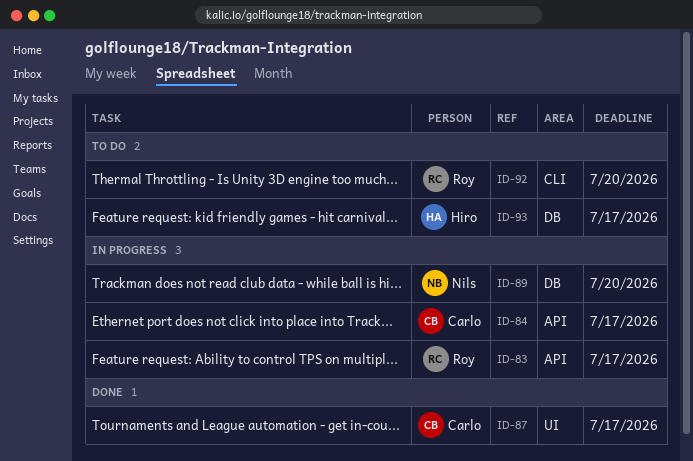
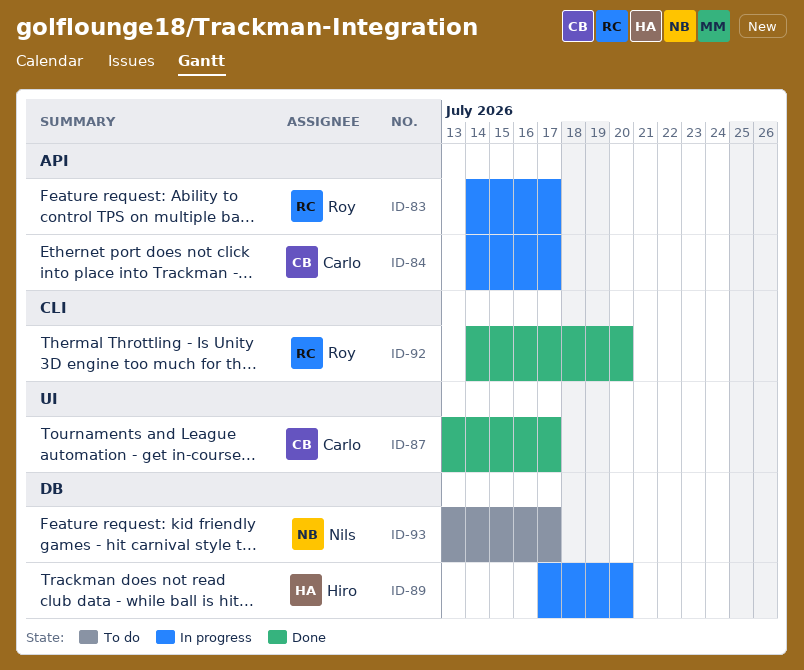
ID-89, owner: Nils -> Hiro
ID-92, status: To do -> Done
ID-93, owner: Hiro -> Nils

